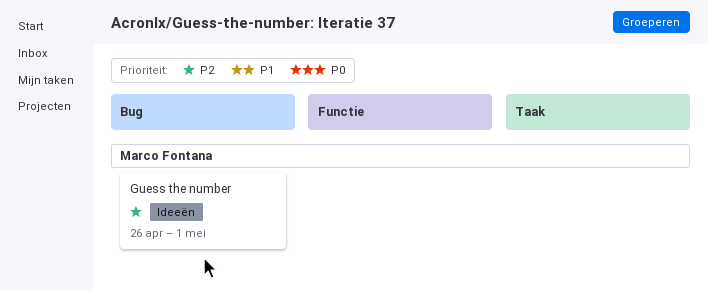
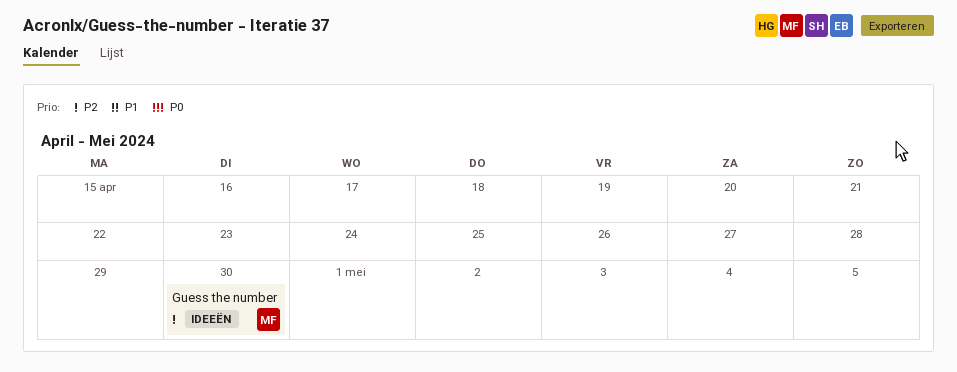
Guess the number, due: May 1 -> Apr 30

